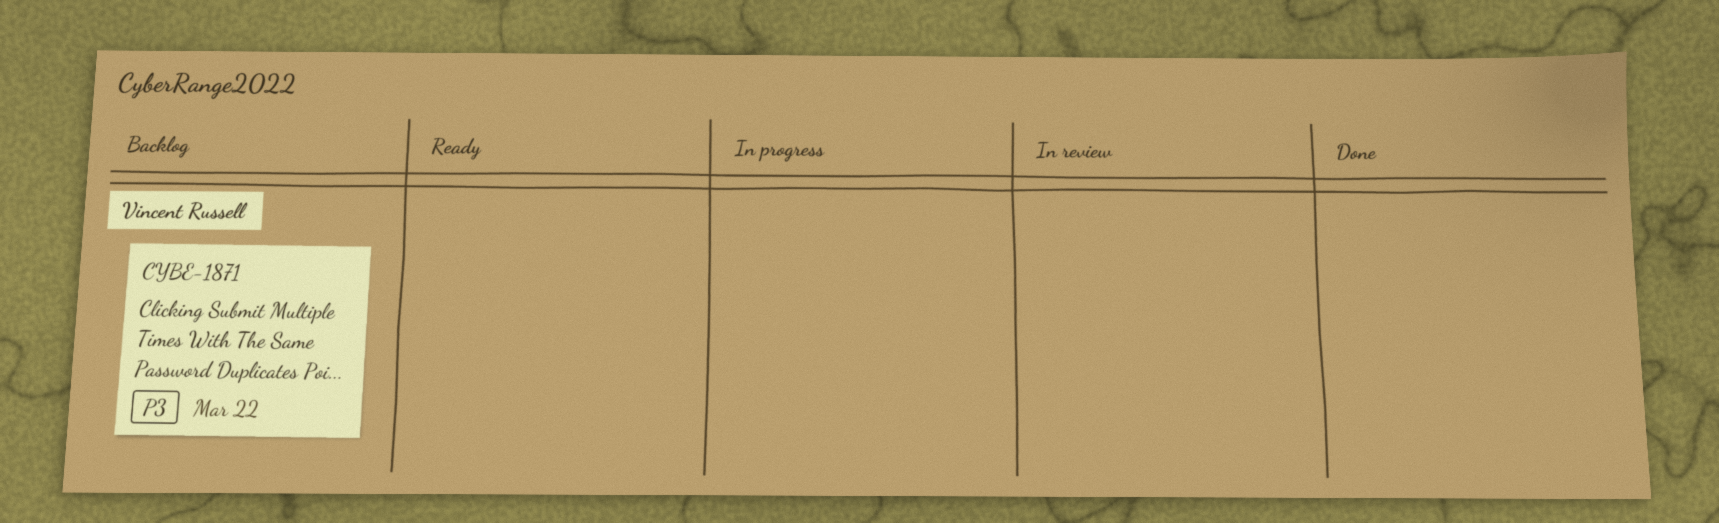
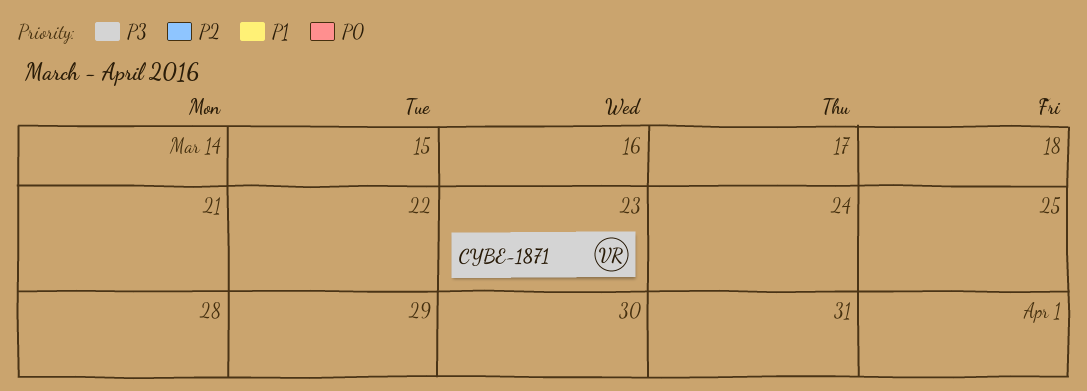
CYBE-1871, due: Mar 22 -> Mar 23

